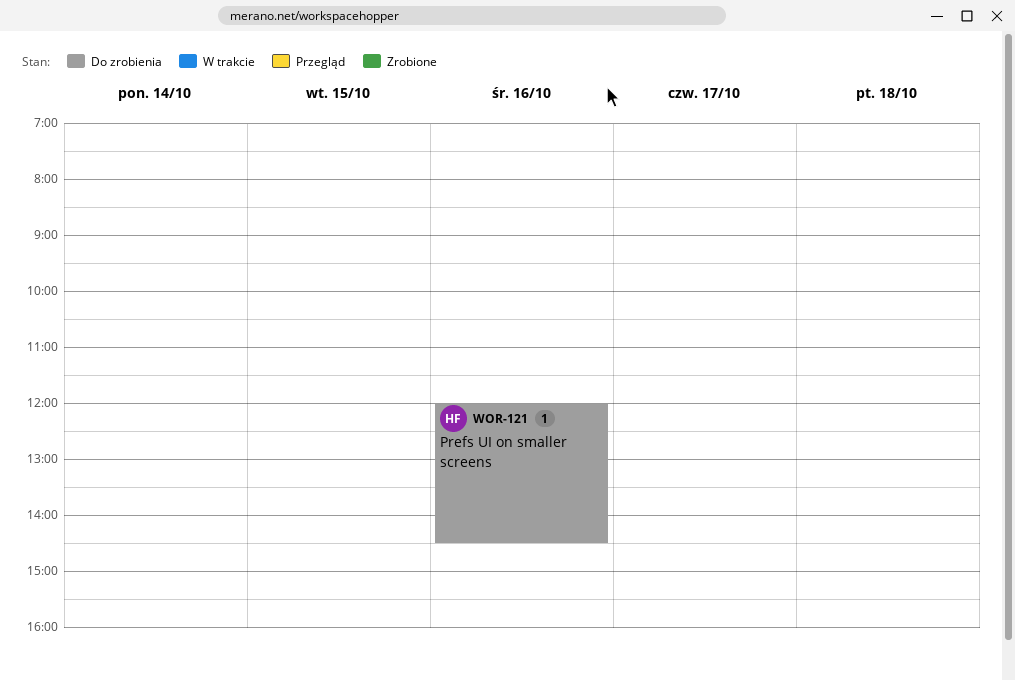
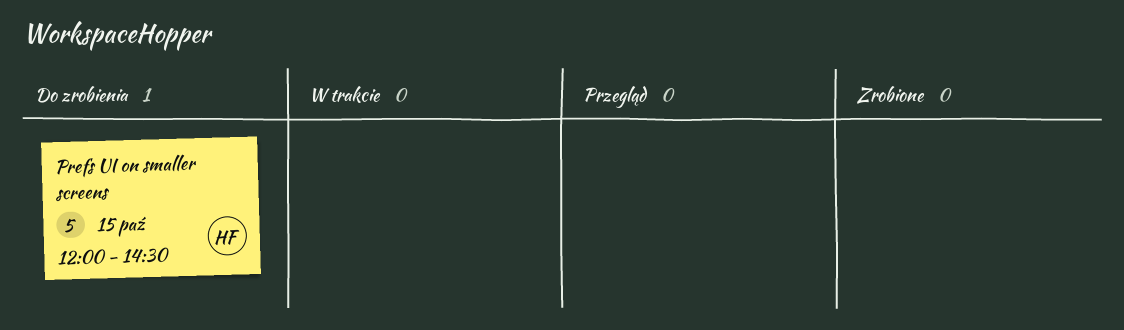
Prefs UI on smaller screens, estimate: 1 -> 5
Prefs UI on smaller screens, day: Oct 16 -> Oct 15

